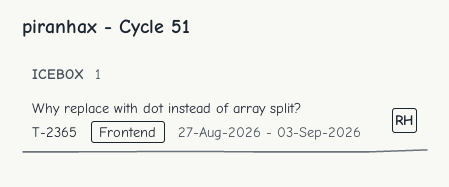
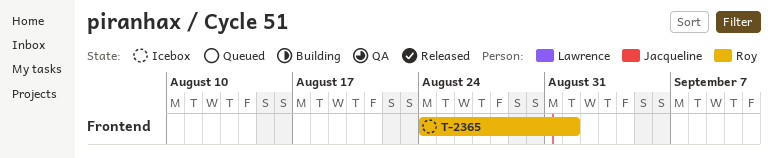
T-2365, start: Aug 27 -> Aug 24
T-2365, due: Sep 3 -> Sep 1

